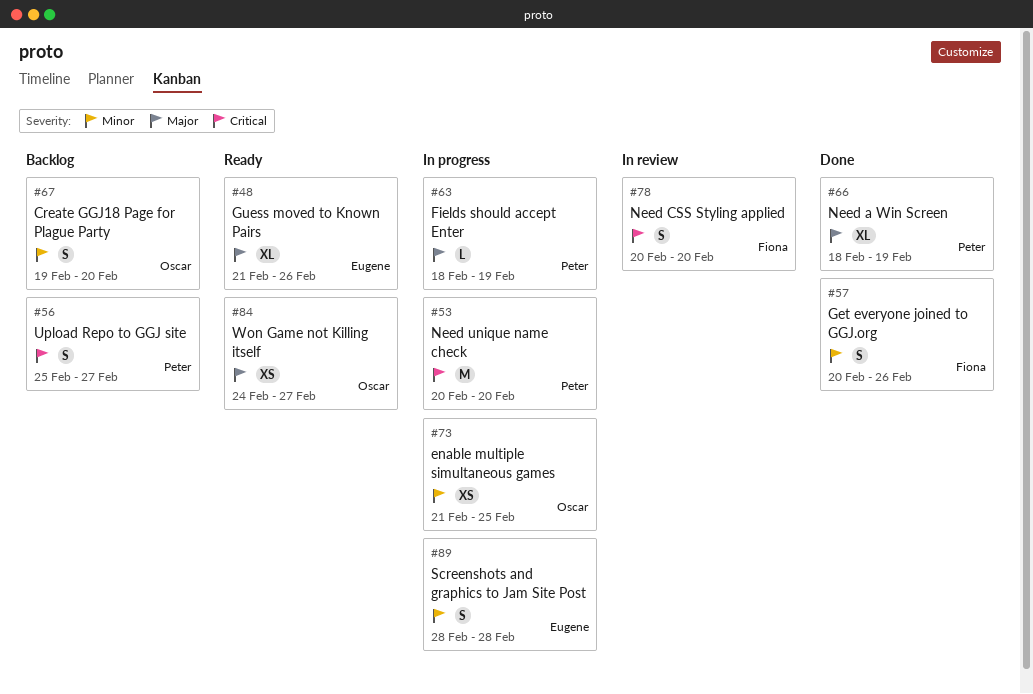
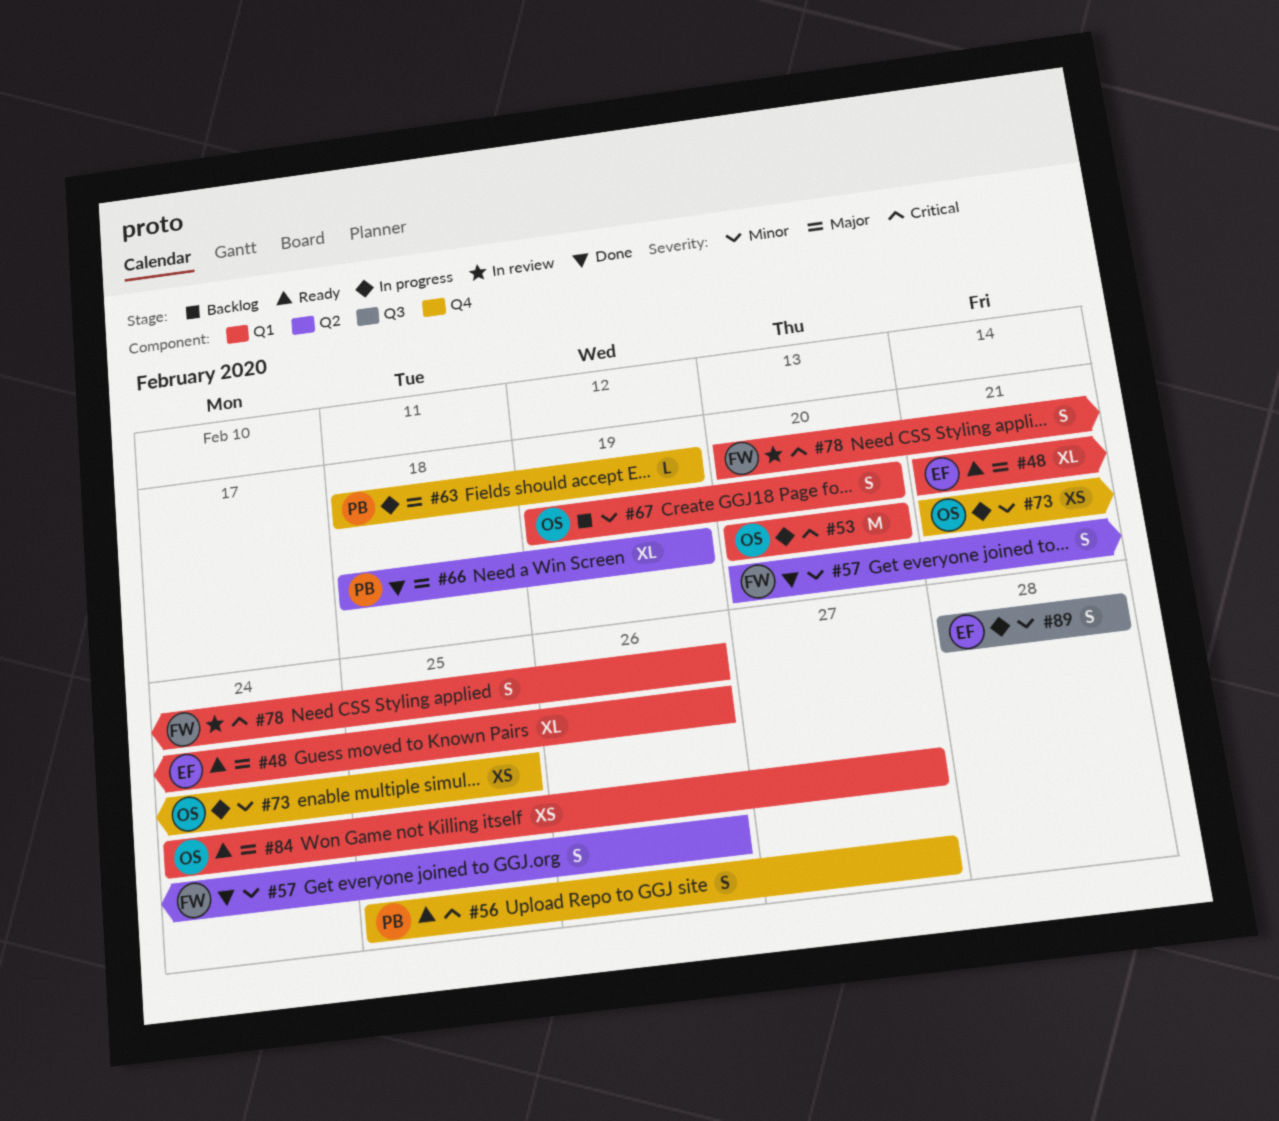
#53, owner: Peter -> Oscar
#56, status: Backlog -> Ready
#78, due: Feb 20 -> Feb 26

